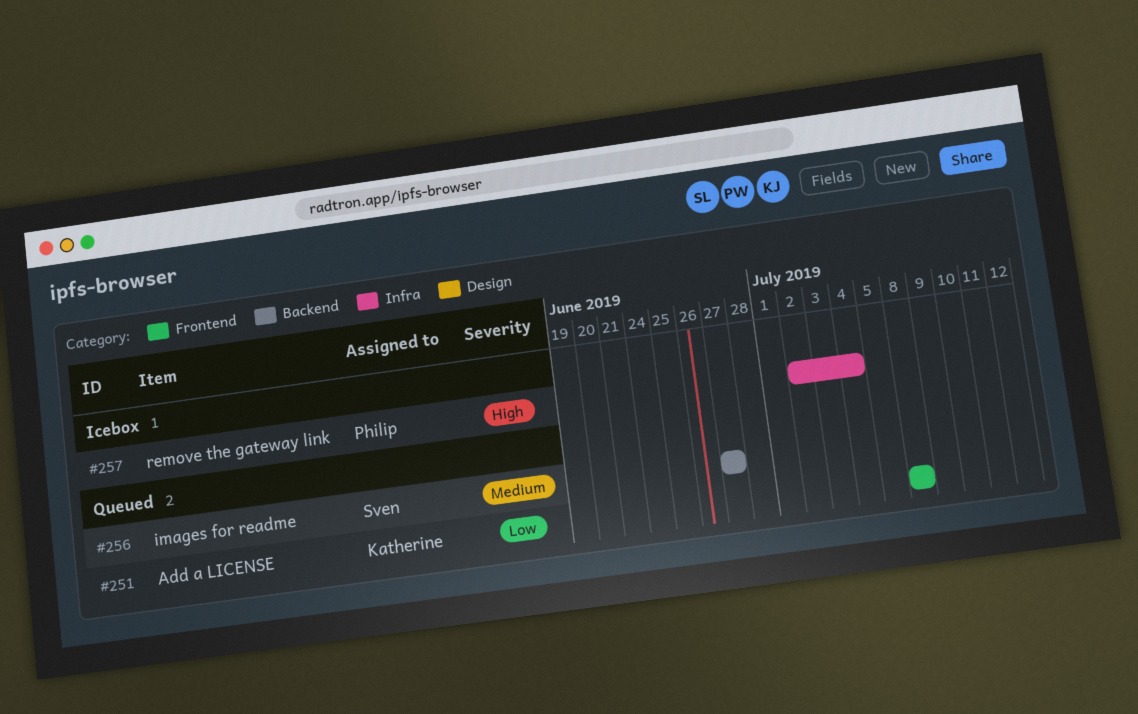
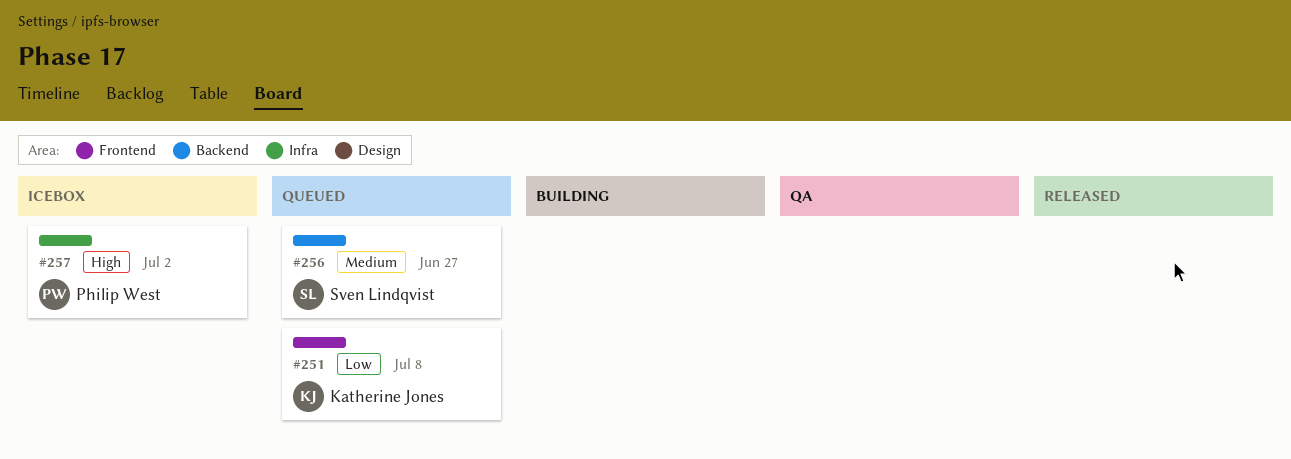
#257, due: Jul 4 -> Jul 2

